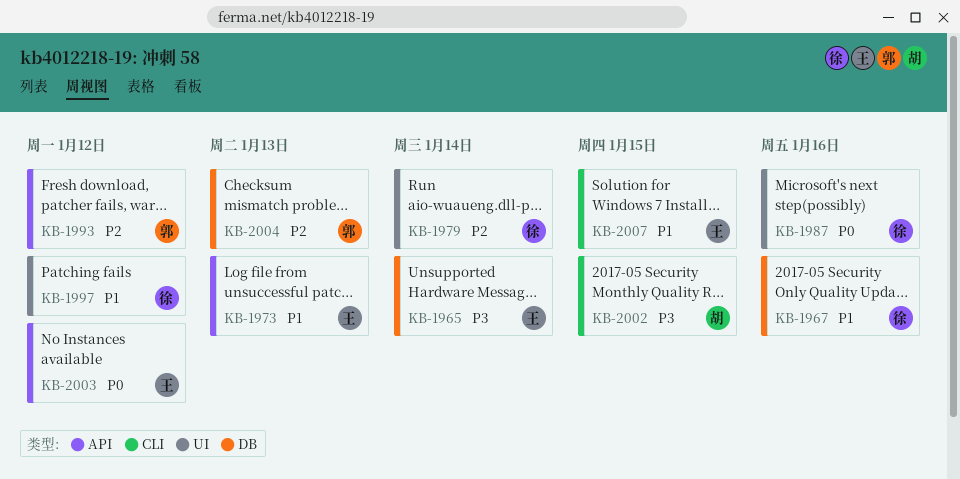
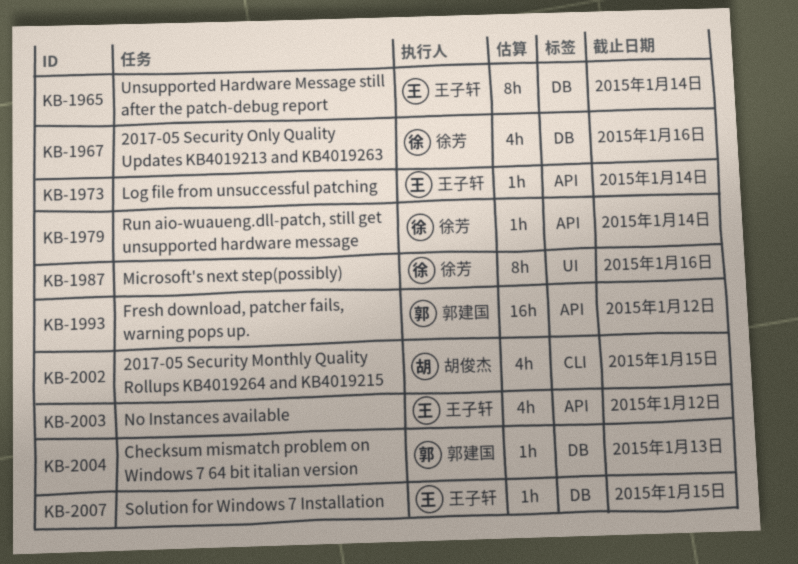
KB-1973, due: Jan 13 -> Jan 14
KB-1979, label: UI -> API
KB-1997: present -> none
KB-2007, label: CLI -> DB

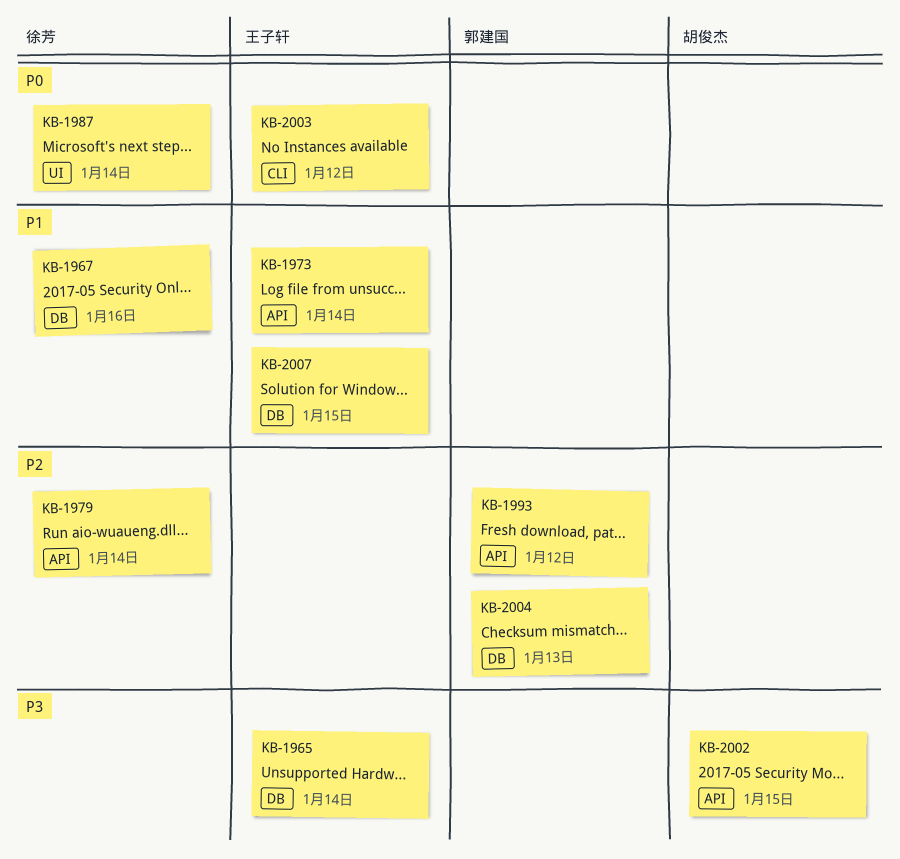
KB-1987, due: Jan 16 -> Jan 14
KB-2002, label: CLI -> API
KB-2003, label: API -> CLI

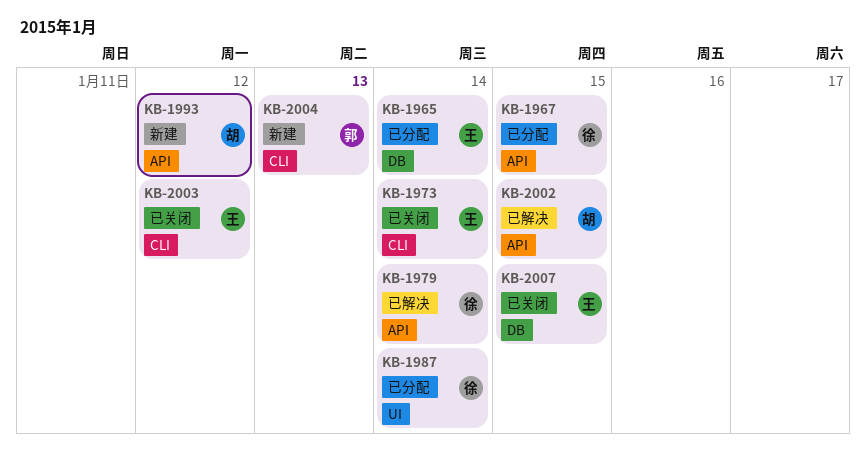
KB-1967, label: DB -> API
KB-1967, due: Jan 16 -> Jan 15
KB-1973, label: API -> CLI
KB-1993, owner: 郭建国 -> 胡俊杰
KB-2004, label: DB -> CLI

